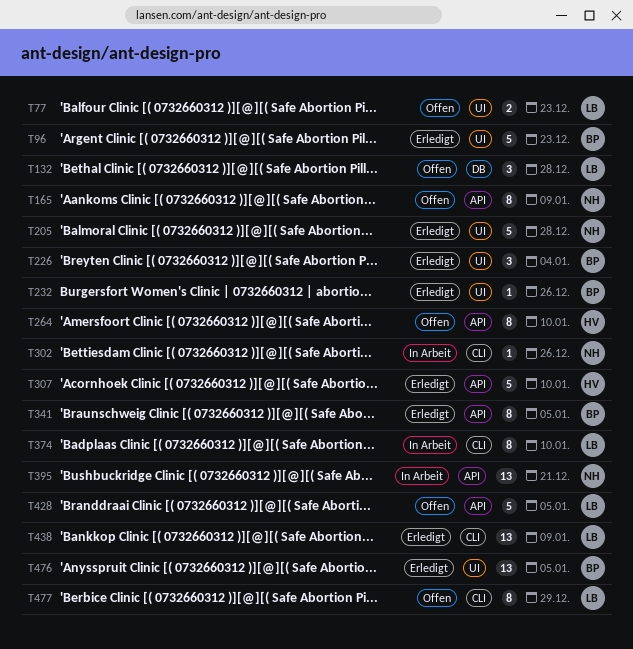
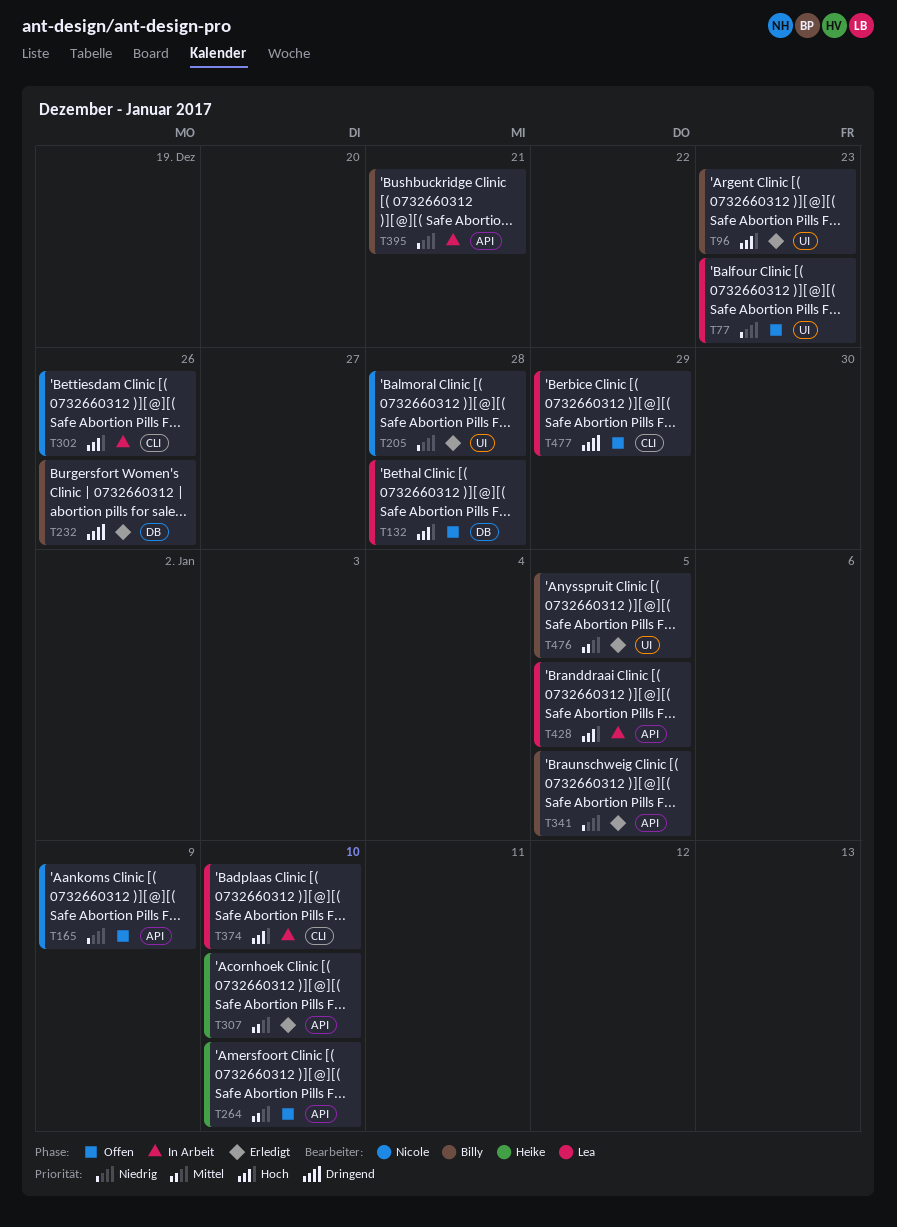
T226: present -> none
T232, label: UI -> DB
T395, owner: Nicole -> Billy
T428, status: Offen -> In Arbeit
T438: present -> none

